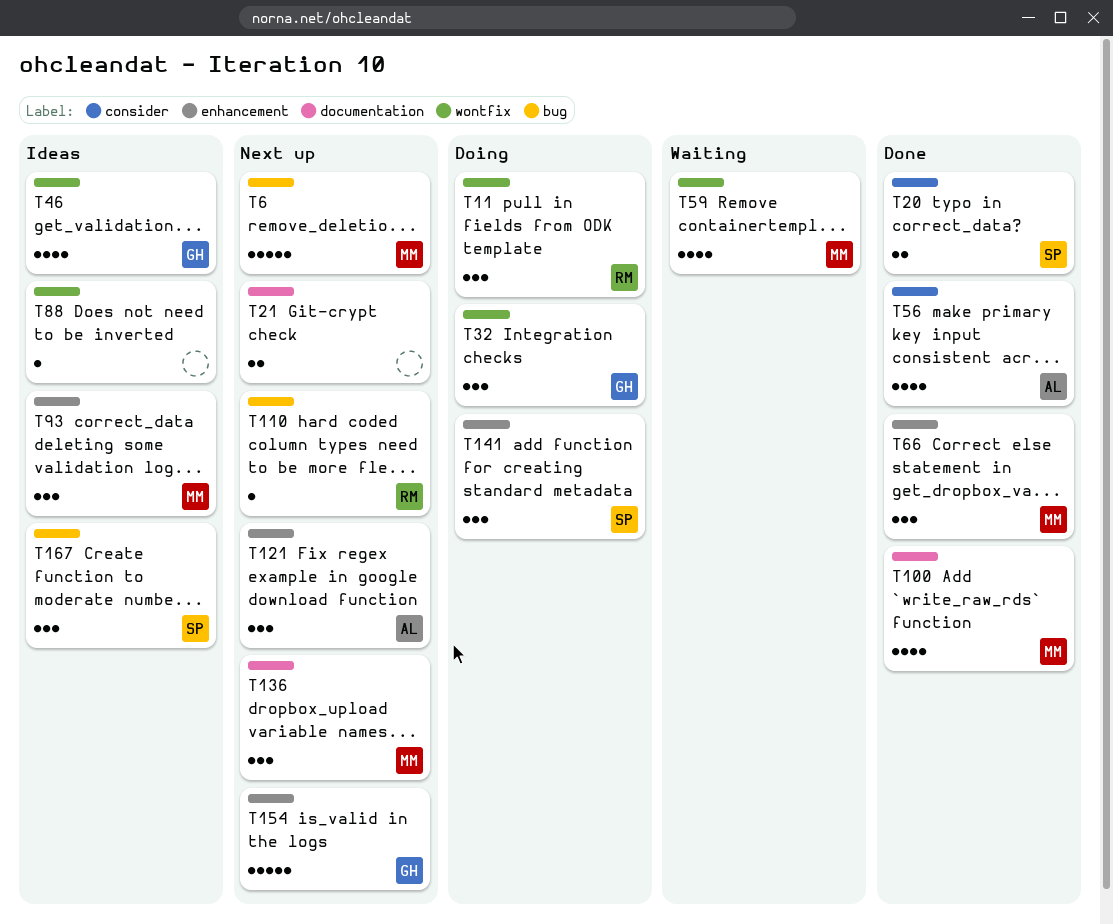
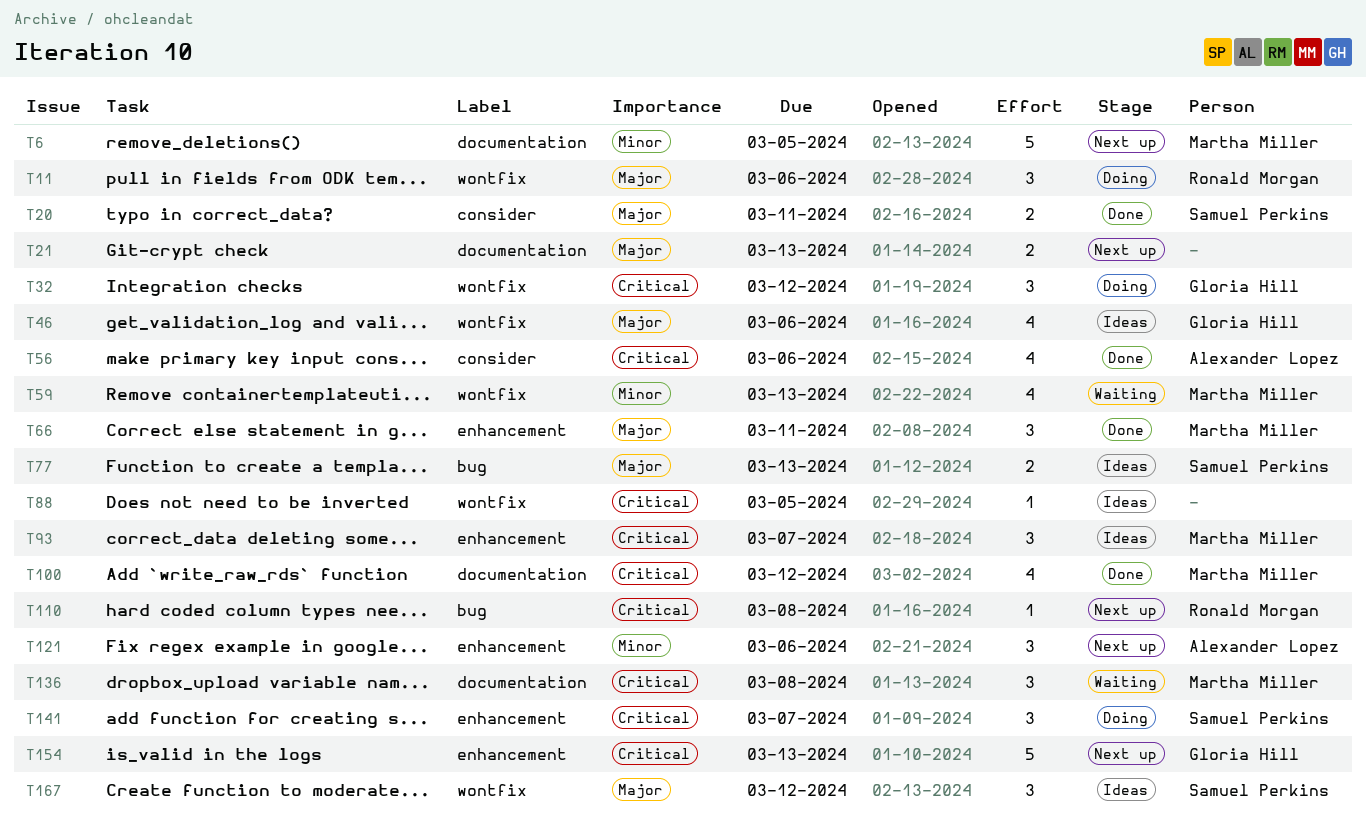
T6, label: bug -> documentation
T77: none -> present
T136, status: Next up -> Waiting
T167, label: bug -> wontfix

